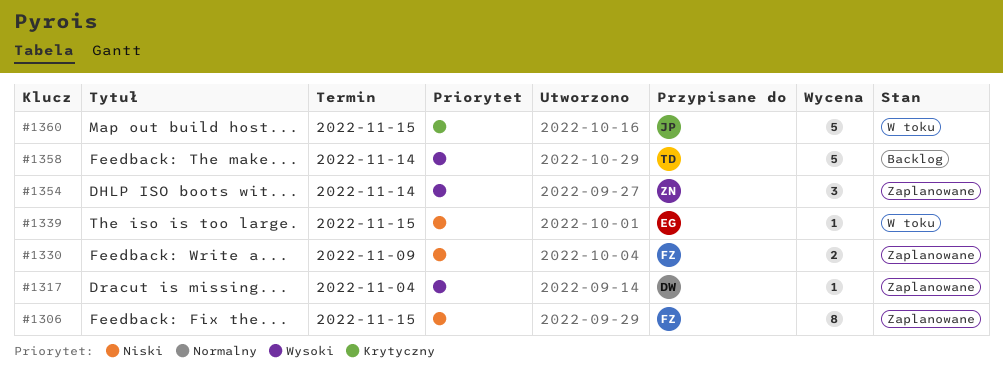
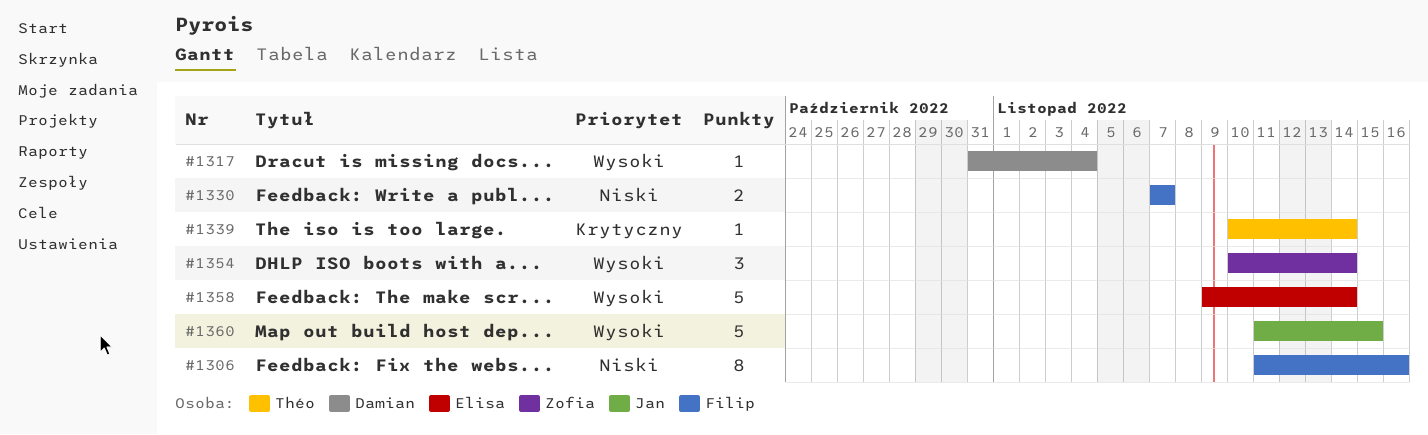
#1306, due: Nov 15 -> Nov 16
#1330, due: Nov 9 -> Nov 7
#1339, owner: Elisa -> Théo
#1339, priority: Niski -> Krytyczny
#1339, due: Nov 15 -> Nov 14
#1358, owner: Théo -> Elisa
#1360, priority: Krytyczny -> Wysoki

